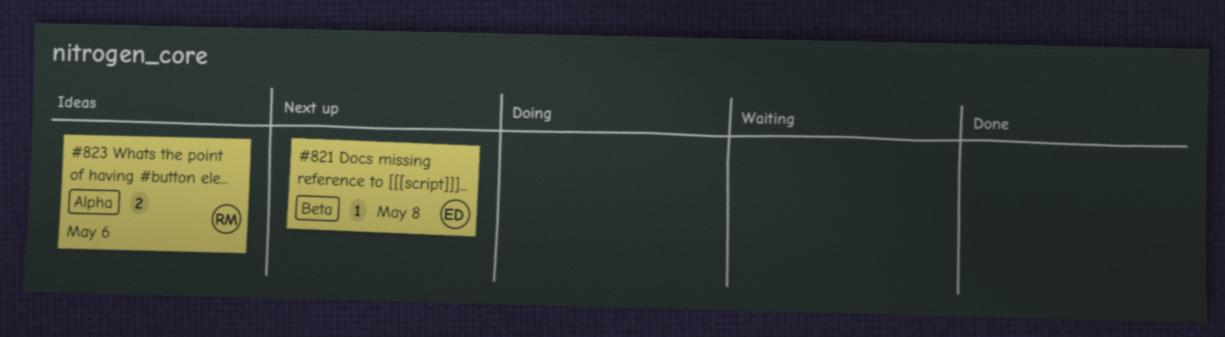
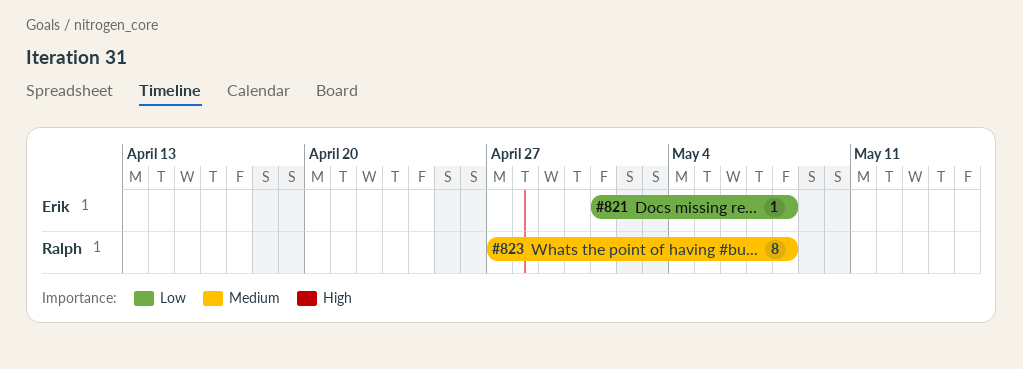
#823, estimate: 2 -> 8
#823, due: May 6 -> May 8

